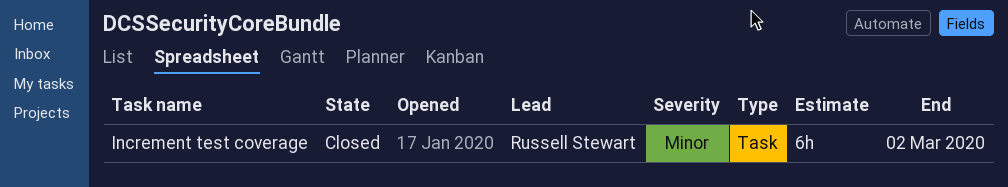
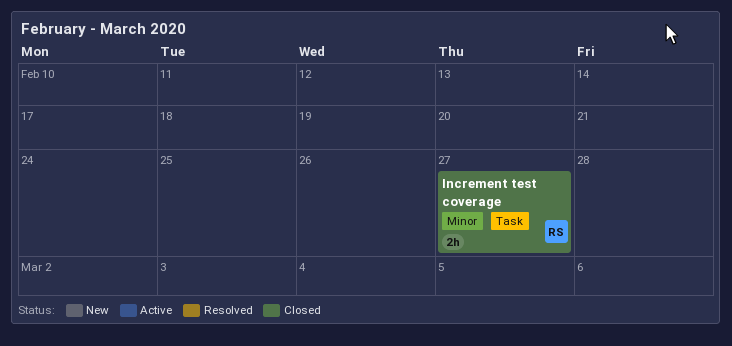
Increment test coverage, estimate: 6h -> 2h
Increment test coverage, due: Mar 2 -> Feb 27

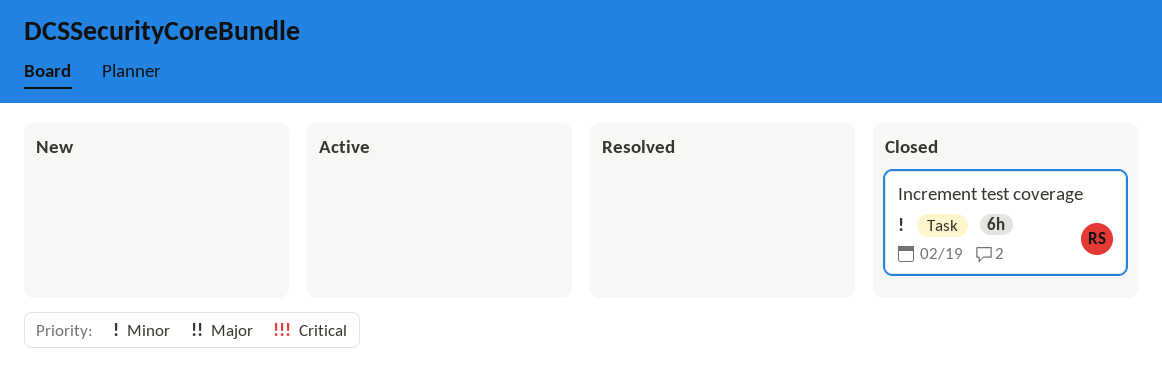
Increment test coverage, estimate: 2h -> 6h
Increment test coverage, due: Feb 27 -> Feb 19

